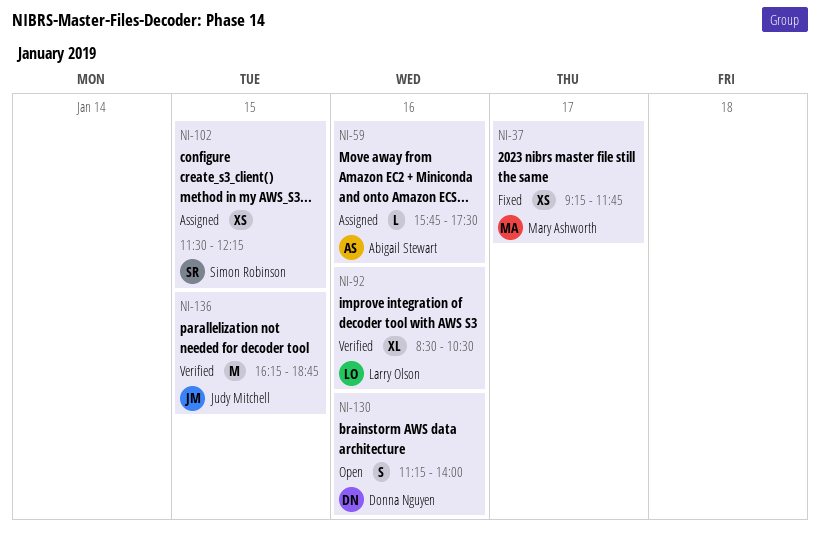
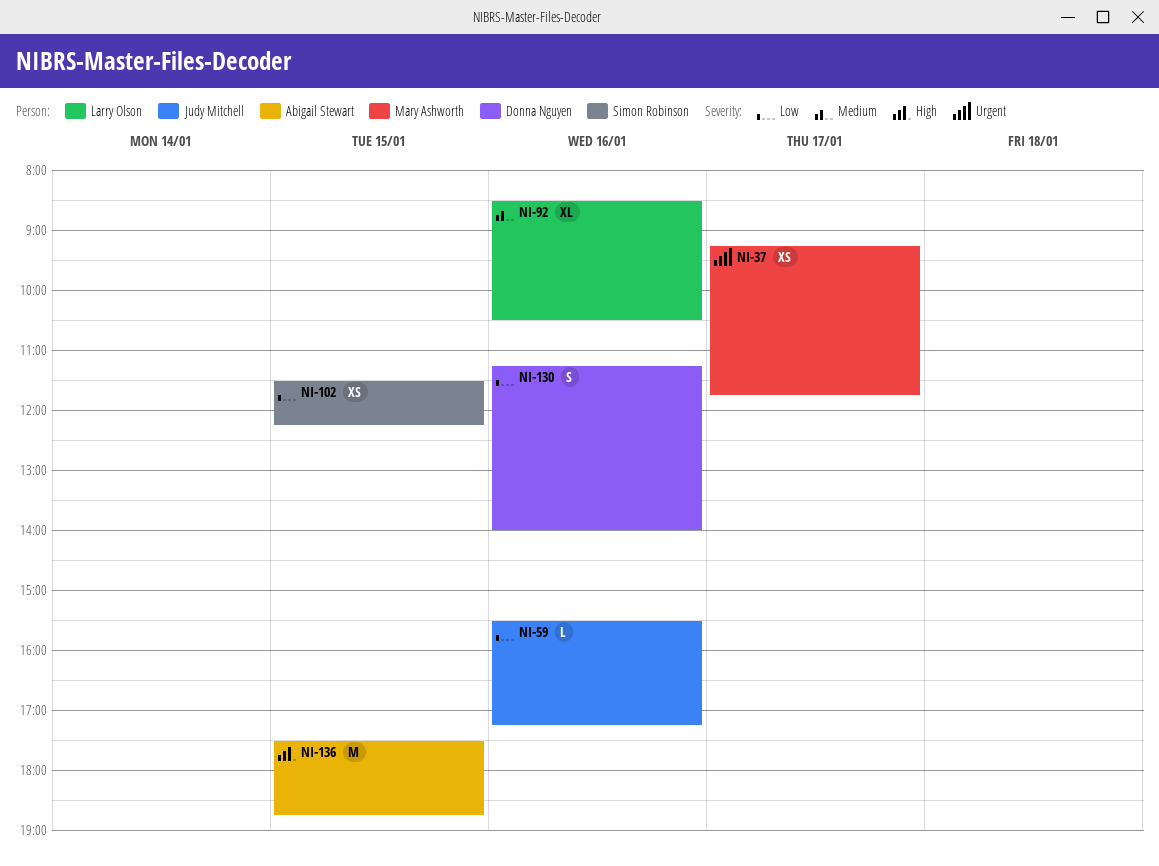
NI-59, owner: Abigail Stewart -> Judy Mitchell
NI-59, begins: 15:45 -> 15:30
NI-59, ends: 17:30 -> 17:15
NI-136, owner: Judy Mitchell -> Abigail Stewart
NI-136, begins: 16:15 -> 17:30

